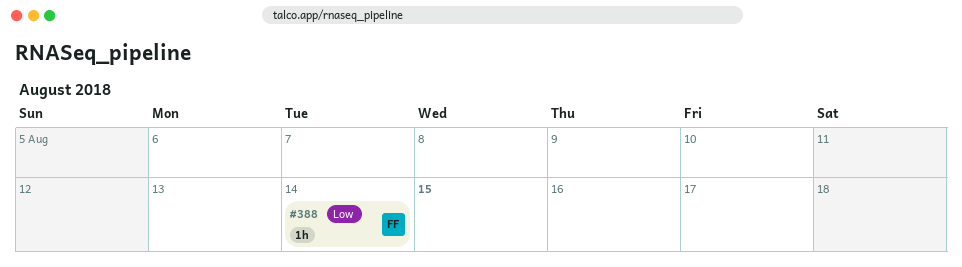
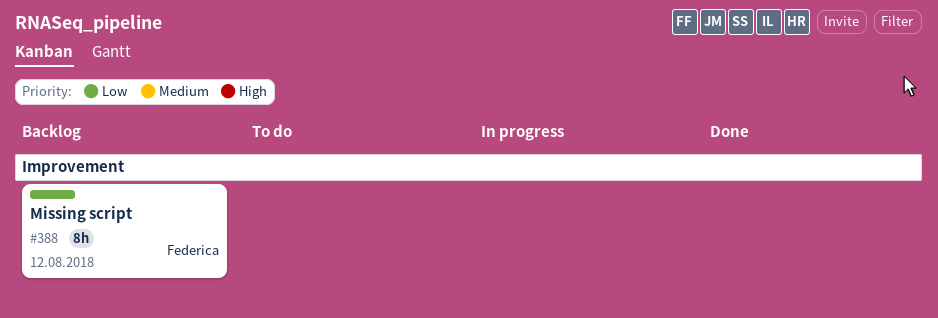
#388, estimate: 1h -> 8h
#388, due: Aug 14 -> Aug 12

